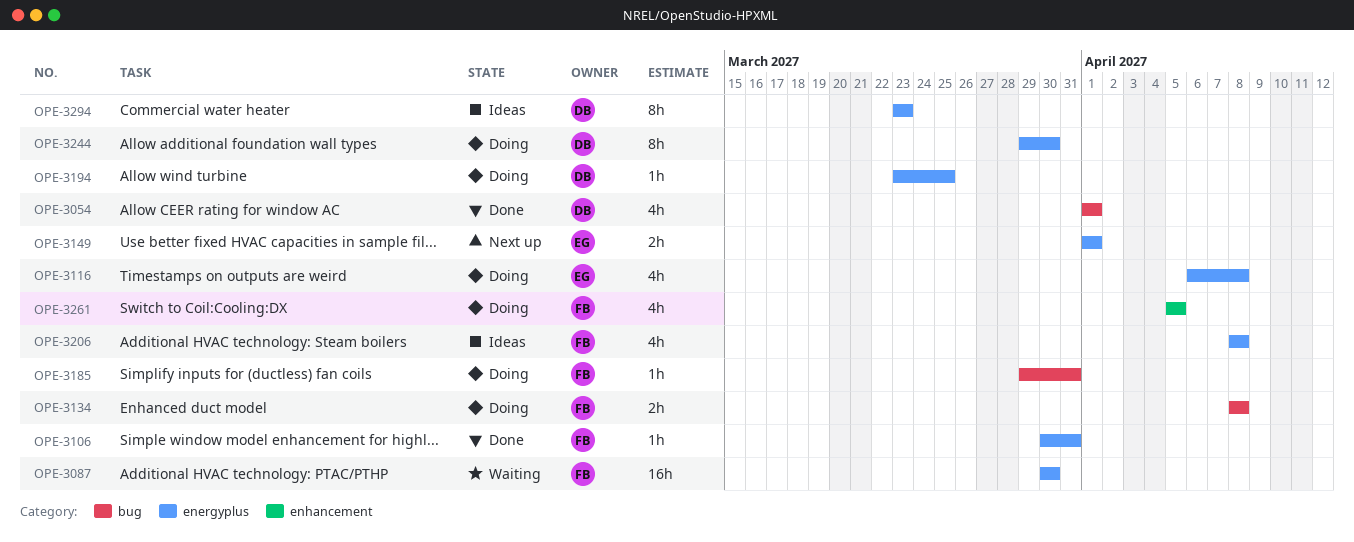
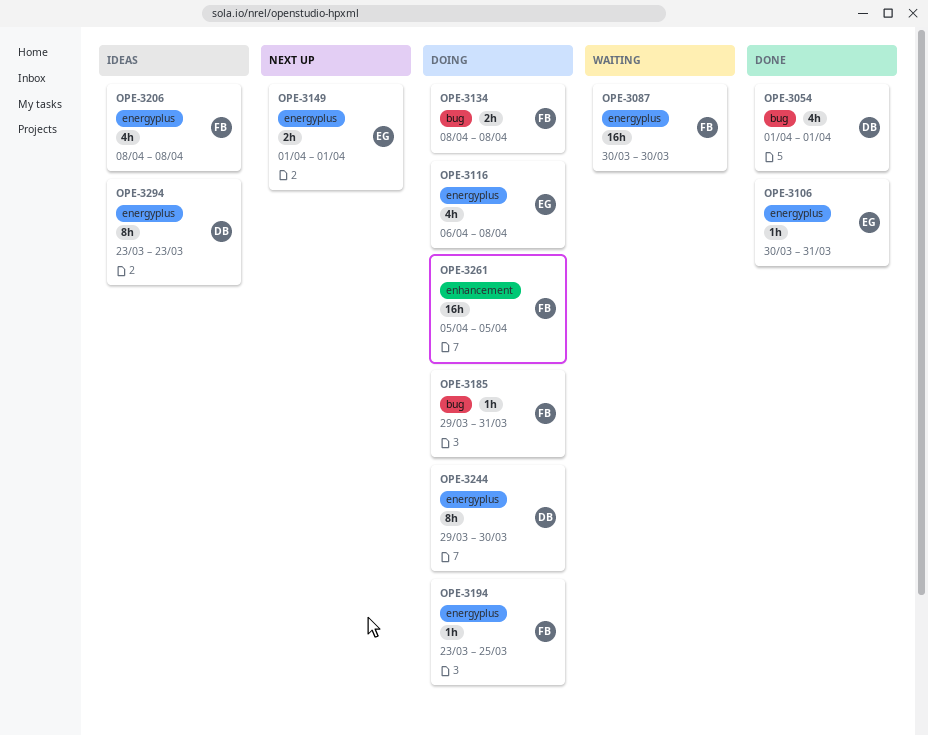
OPE-3106, owner: FB -> EG
OPE-3194, owner: DB -> FB
OPE-3261, estimate: 4h -> 16h

